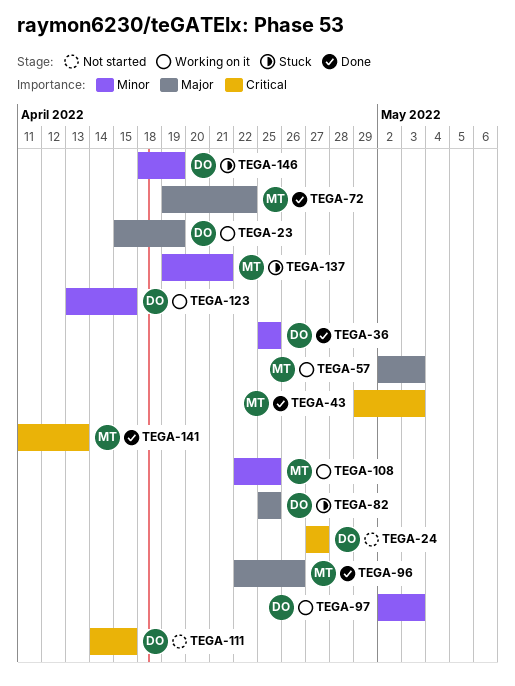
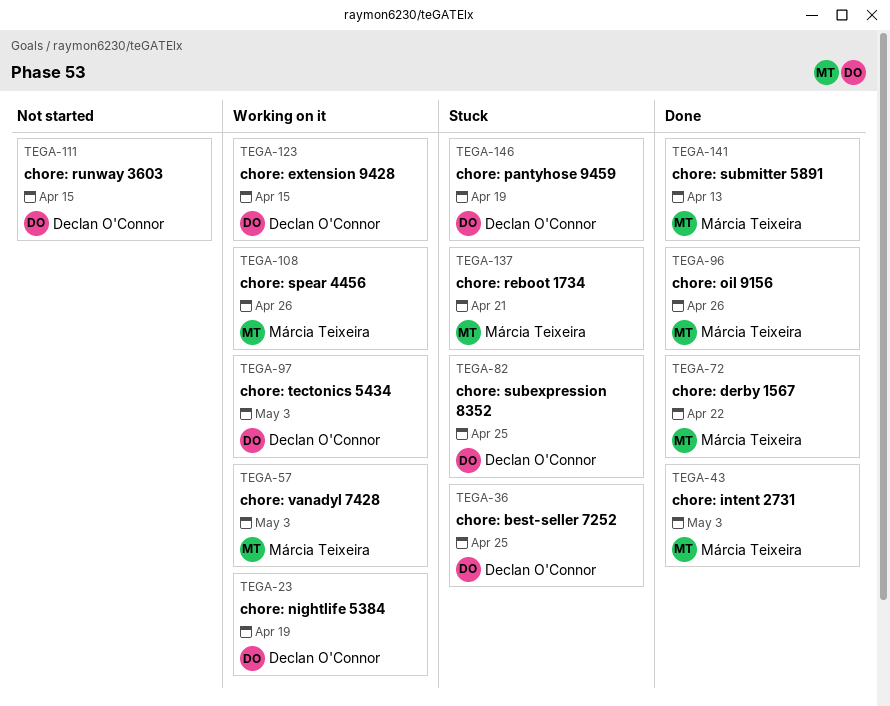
TEGA-24: present -> none
TEGA-36, status: Done -> Stuck
TEGA-108, due: Apr 25 -> Apr 26

